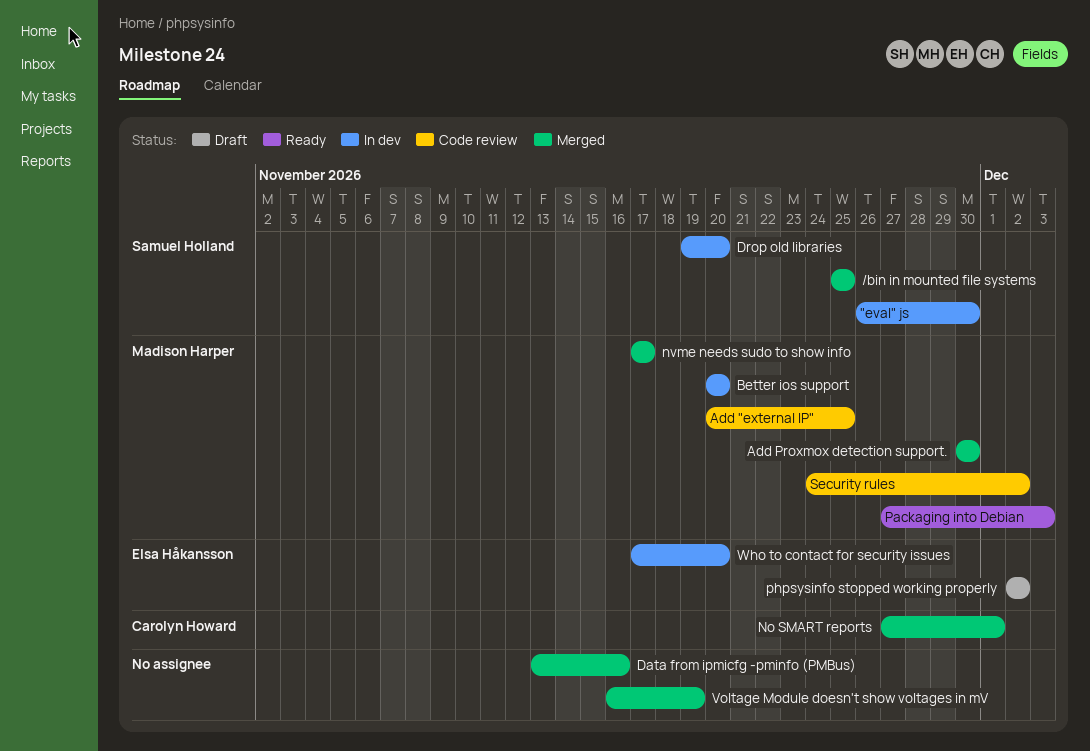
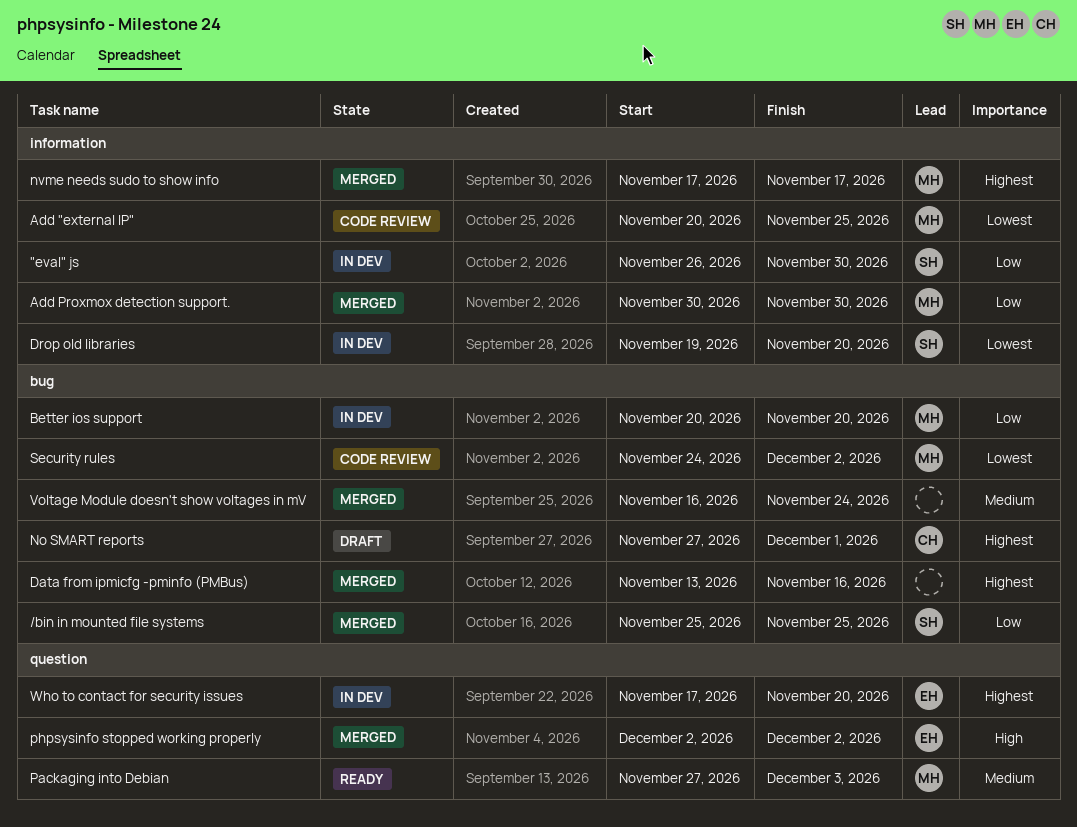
No SMART reports, status: Merged -> Draft
phpsysinfo stopped working properly, status: Draft -> Merged
Voltage Module doesn't show voltages in mV, due: Nov 19 -> Nov 24

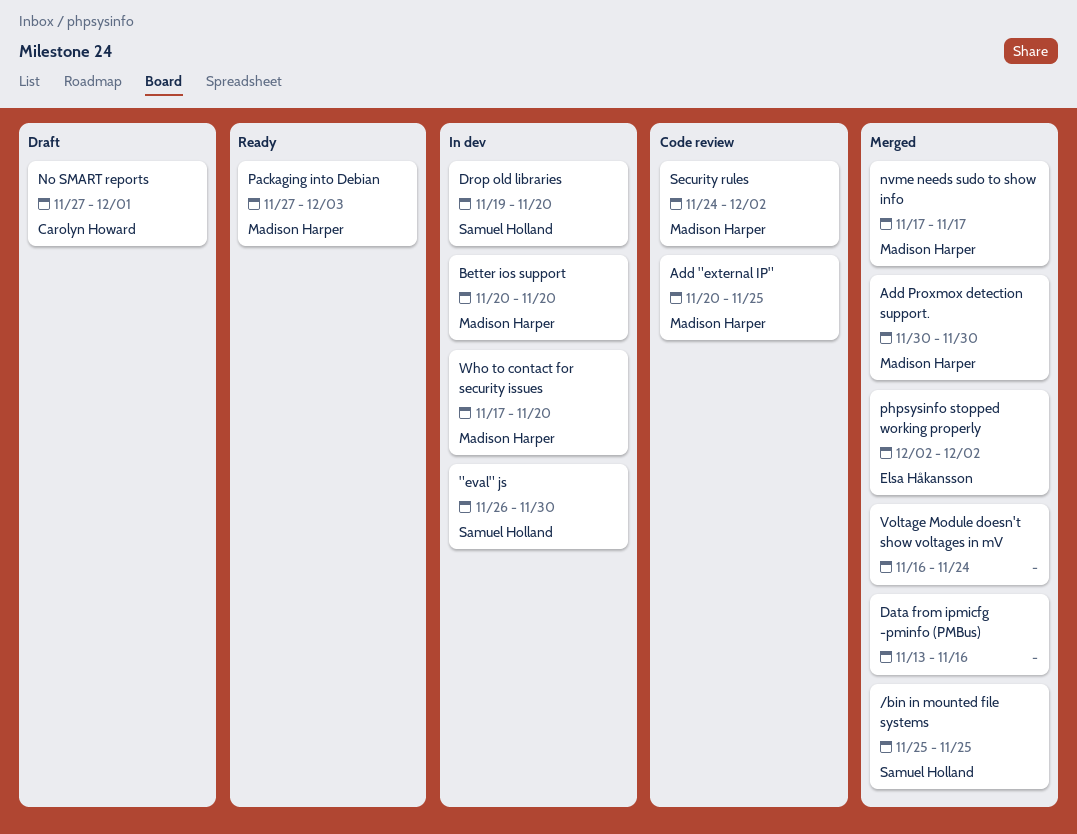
Who to contact for security issues, owner: Elsa Håkansson -> Madison Harper

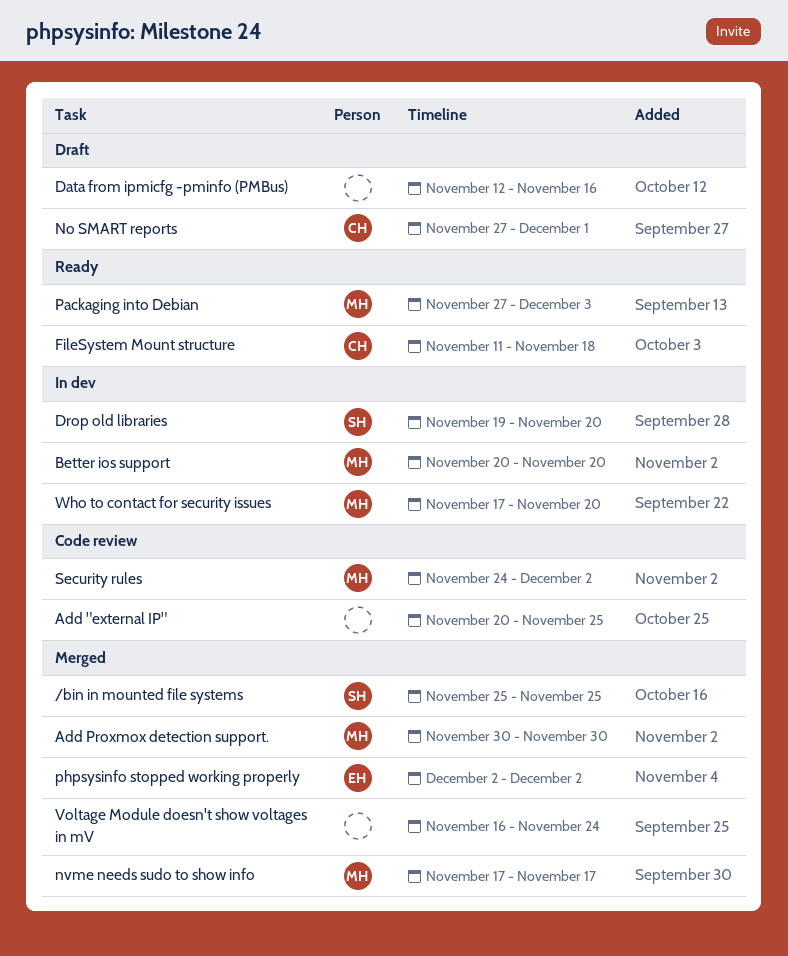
"eval" js: present -> none
Add "external IP", owner: Madison Harper -> none
Data from ipmicfg -pminfo (PMBus), status: Merged -> Draft
Data from ipmicfg -pminfo (PMBus), start: Nov 13 -> Nov 12
FileSystem Mount structure: none -> present

